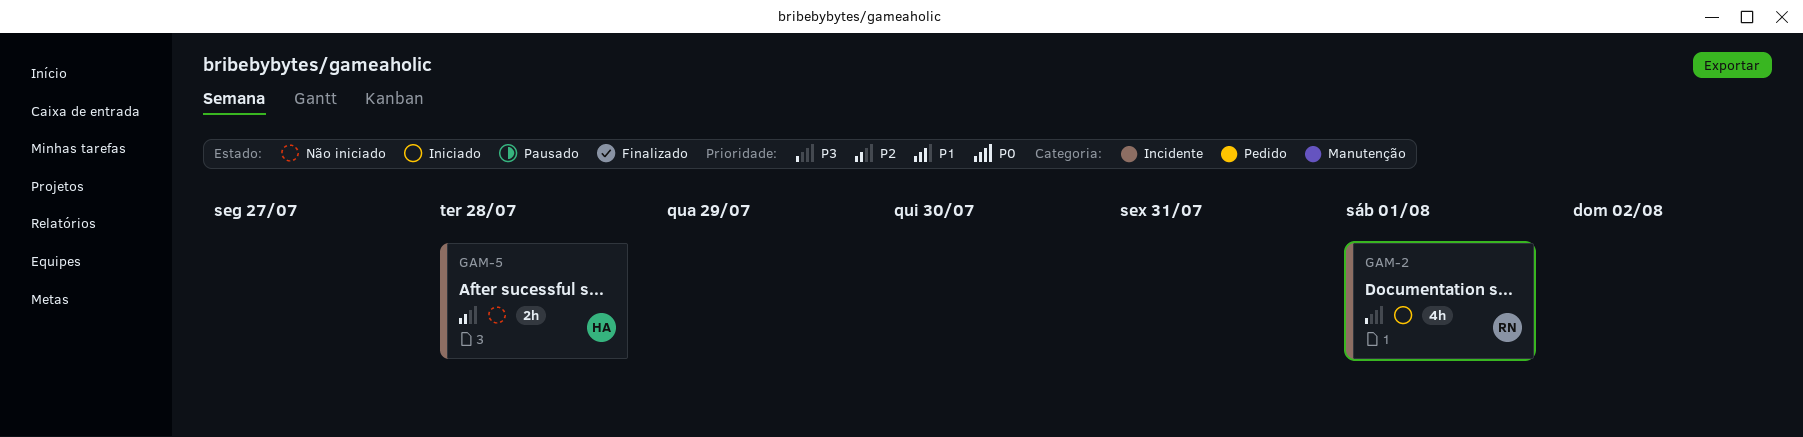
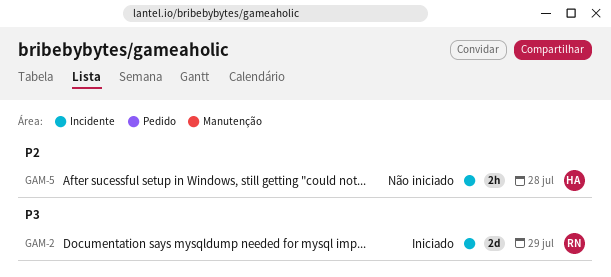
GAM-2, estimate: 4h -> 2d
GAM-2, due: Aug 1 -> Jul 29

